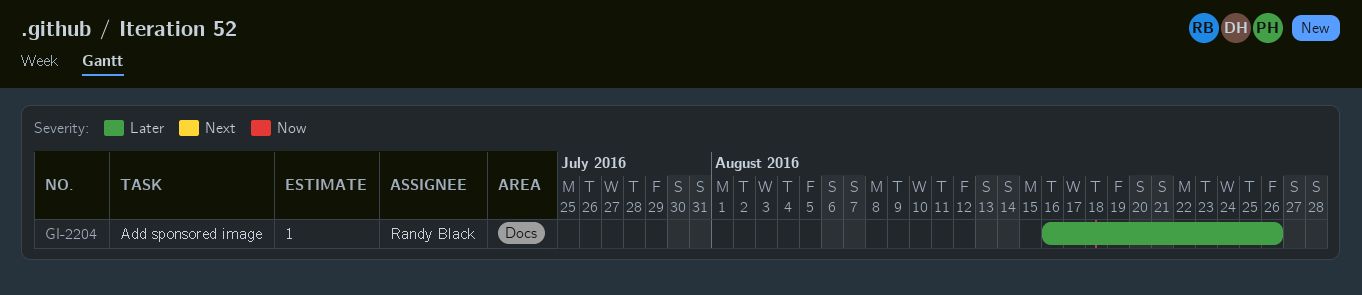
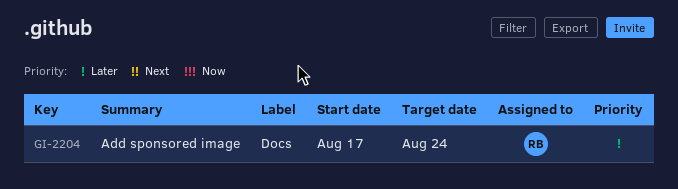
GI-2204, start: Aug 16 -> Aug 17
GI-2204, due: Aug 26 -> Aug 24

